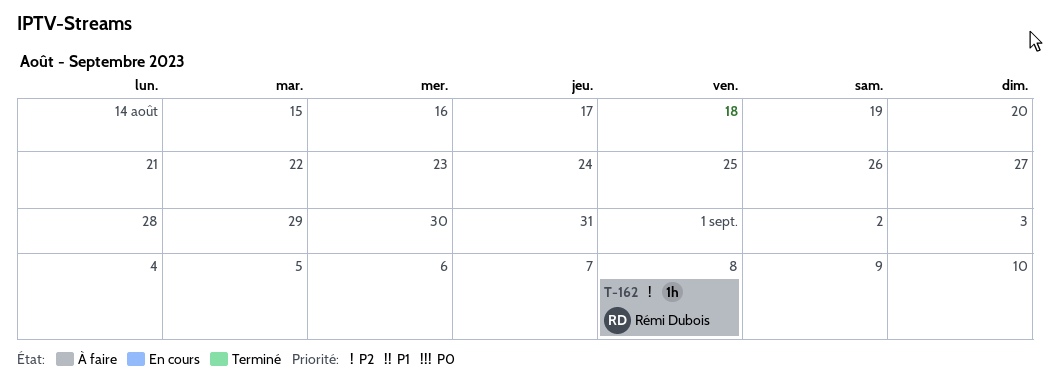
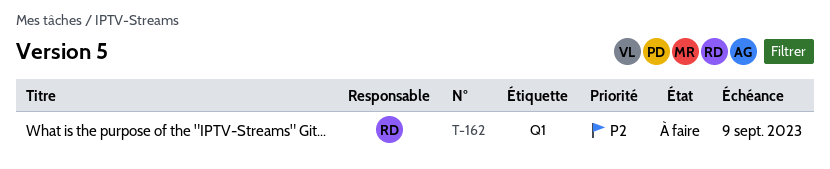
T-162, due: Sep 8 -> Sep 9

